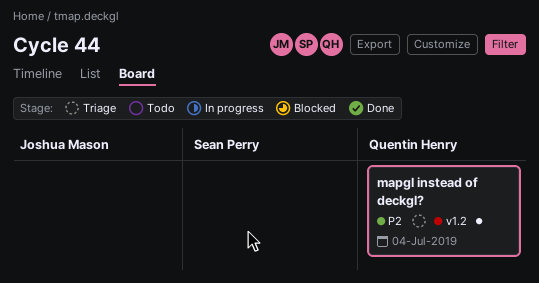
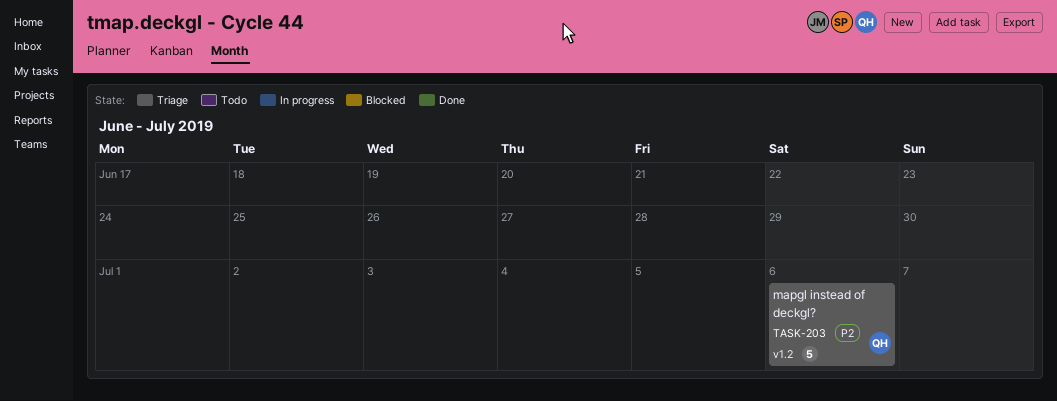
mapgl instead of deckgl?, estimate: 1 -> 5
mapgl instead of deckgl?, due: Jul 4 -> Jul 6

